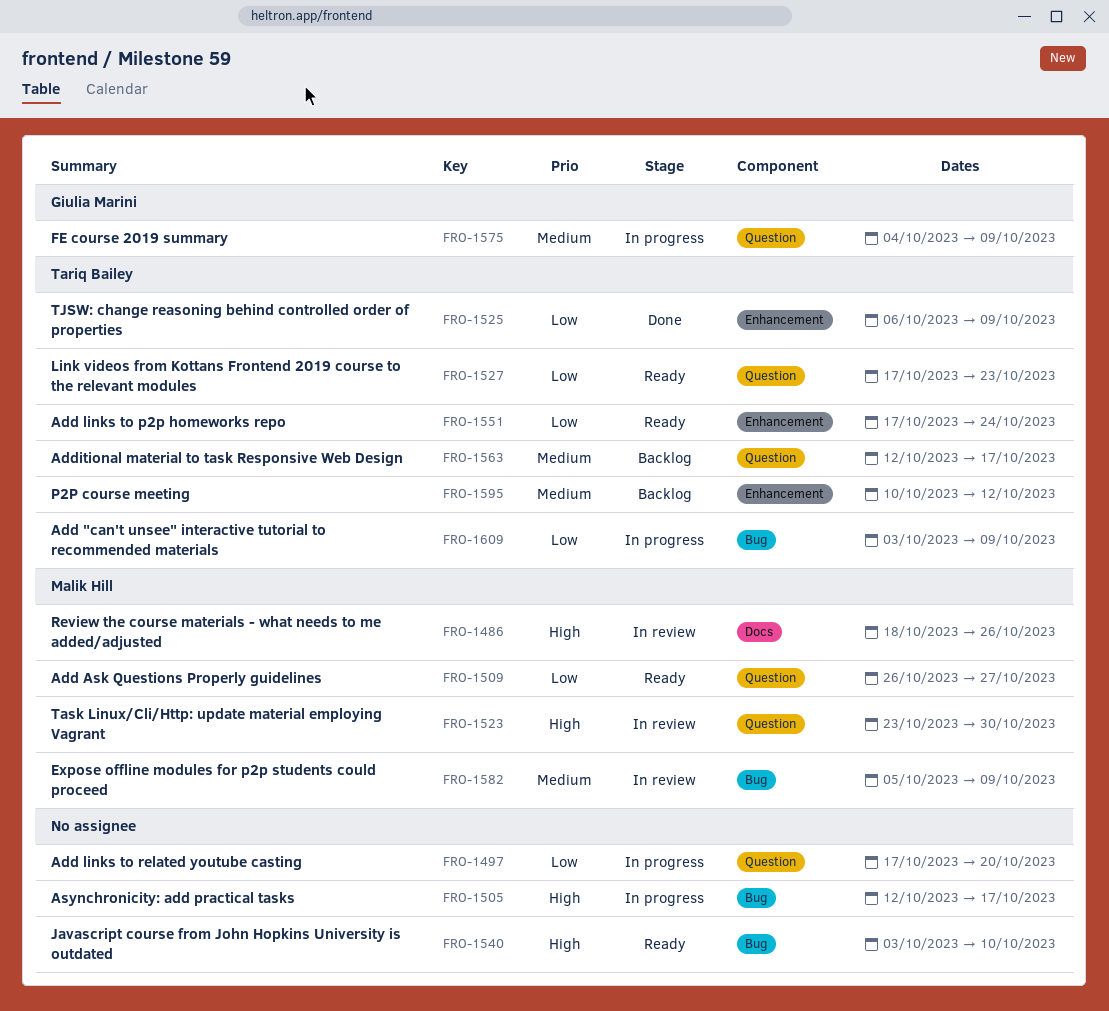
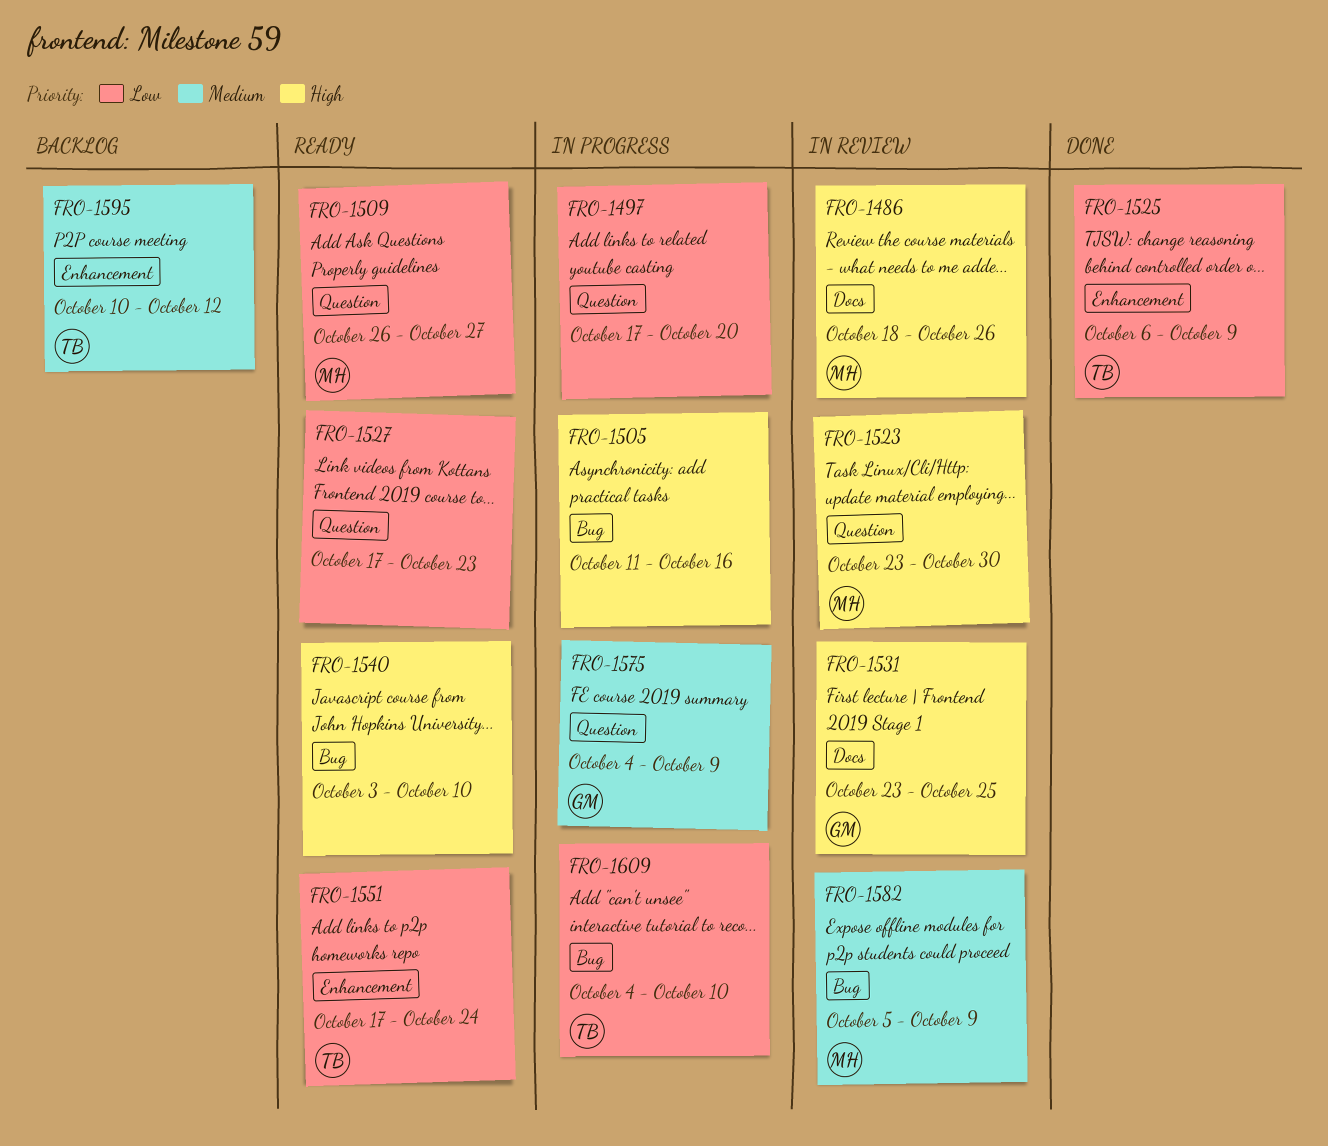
FRO-1505, start: Oct 12 -> Oct 11
FRO-1505, due: Oct 17 -> Oct 16
FRO-1527, owner: Tariq Bailey -> none
FRO-1531: none -> present
FRO-1563: present -> none
FRO-1609, start: Oct 3 -> Oct 4
FRO-1609, due: Oct 9 -> Oct 10

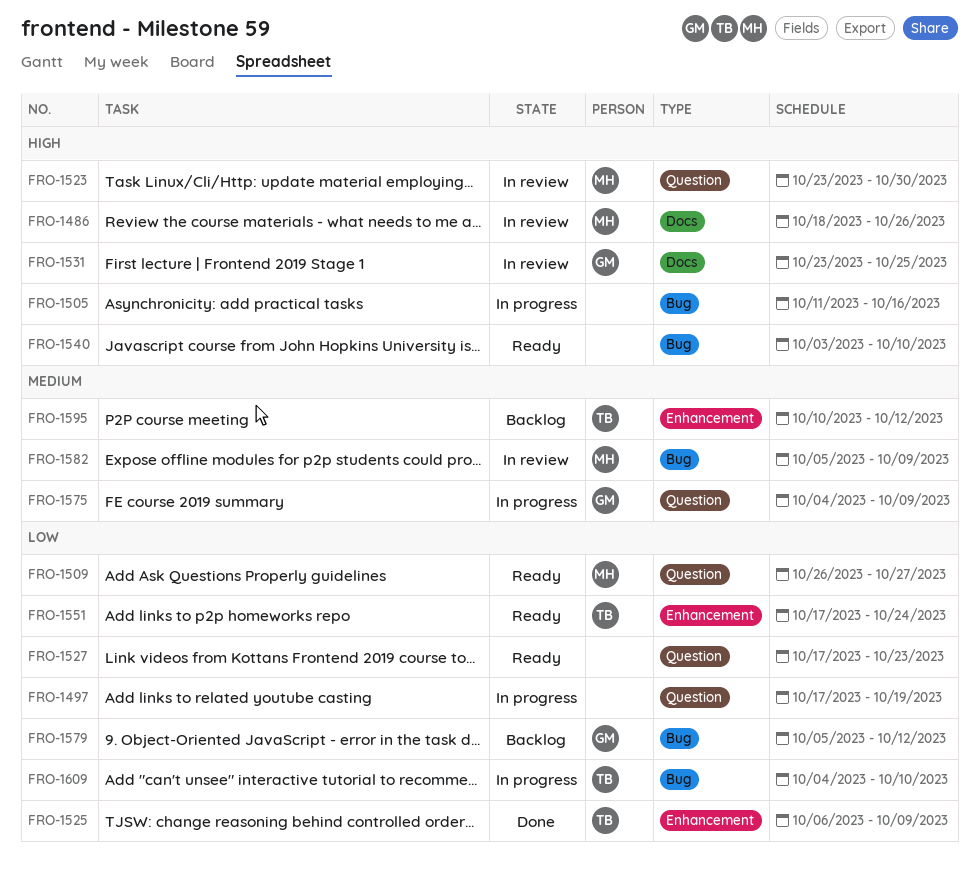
FRO-1497, due: Oct 20 -> Oct 19
FRO-1579: none -> present

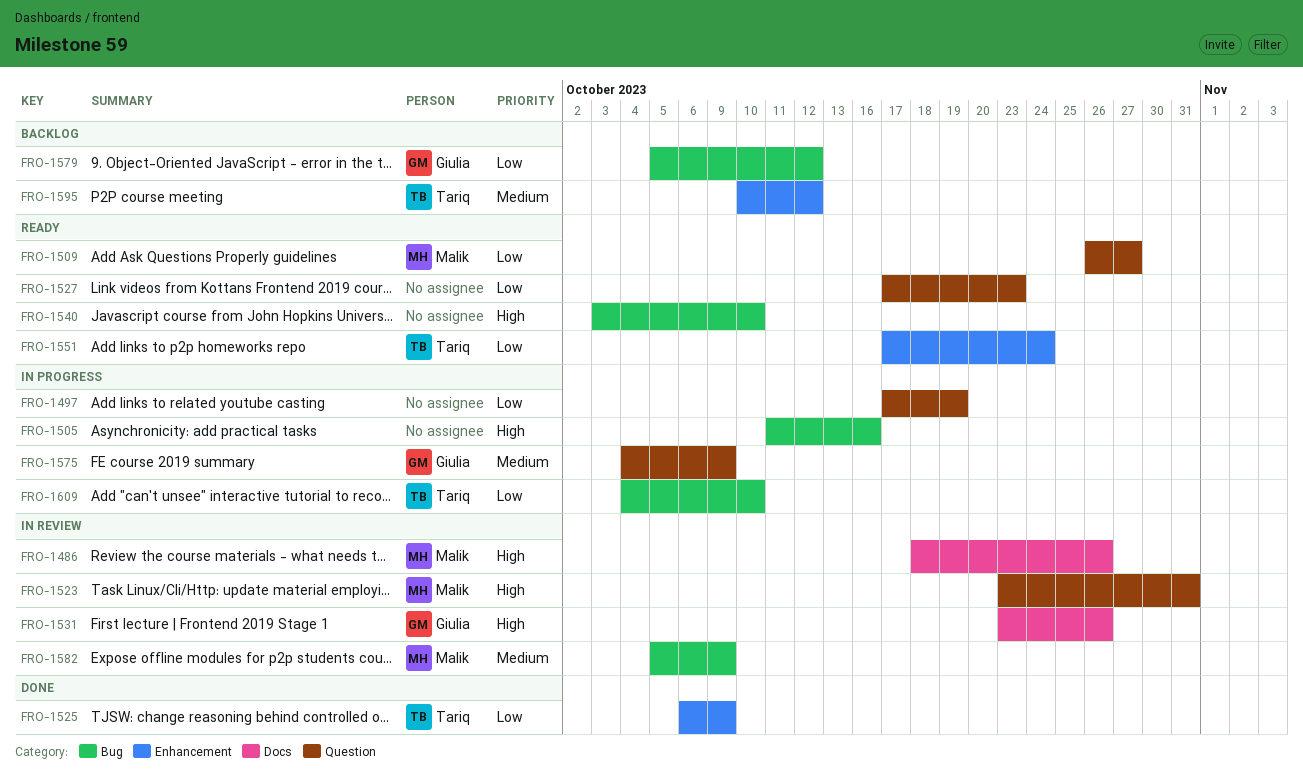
FRO-1523, due: Oct 30 -> Oct 31
FRO-1531, due: Oct 25 -> Oct 26

